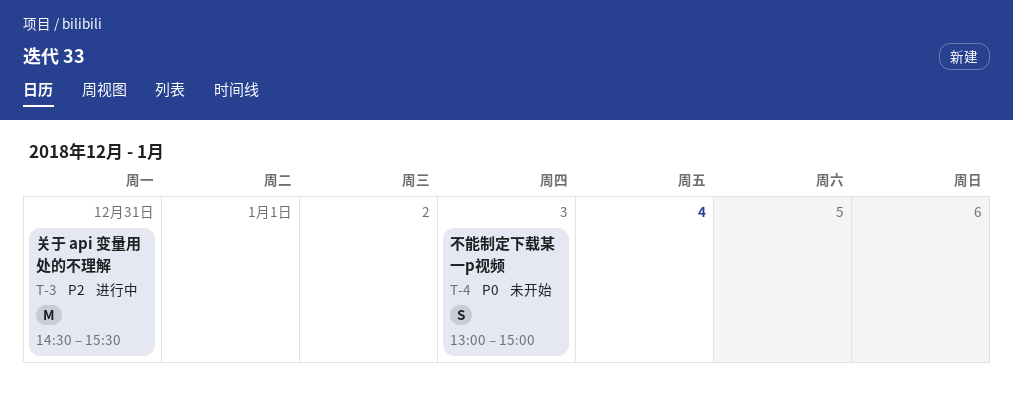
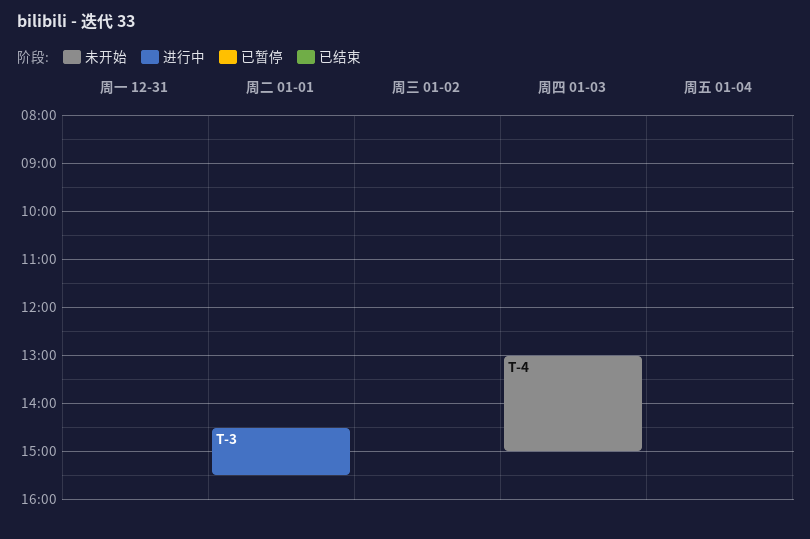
T-3, day: Dec 31 -> Jan 1

